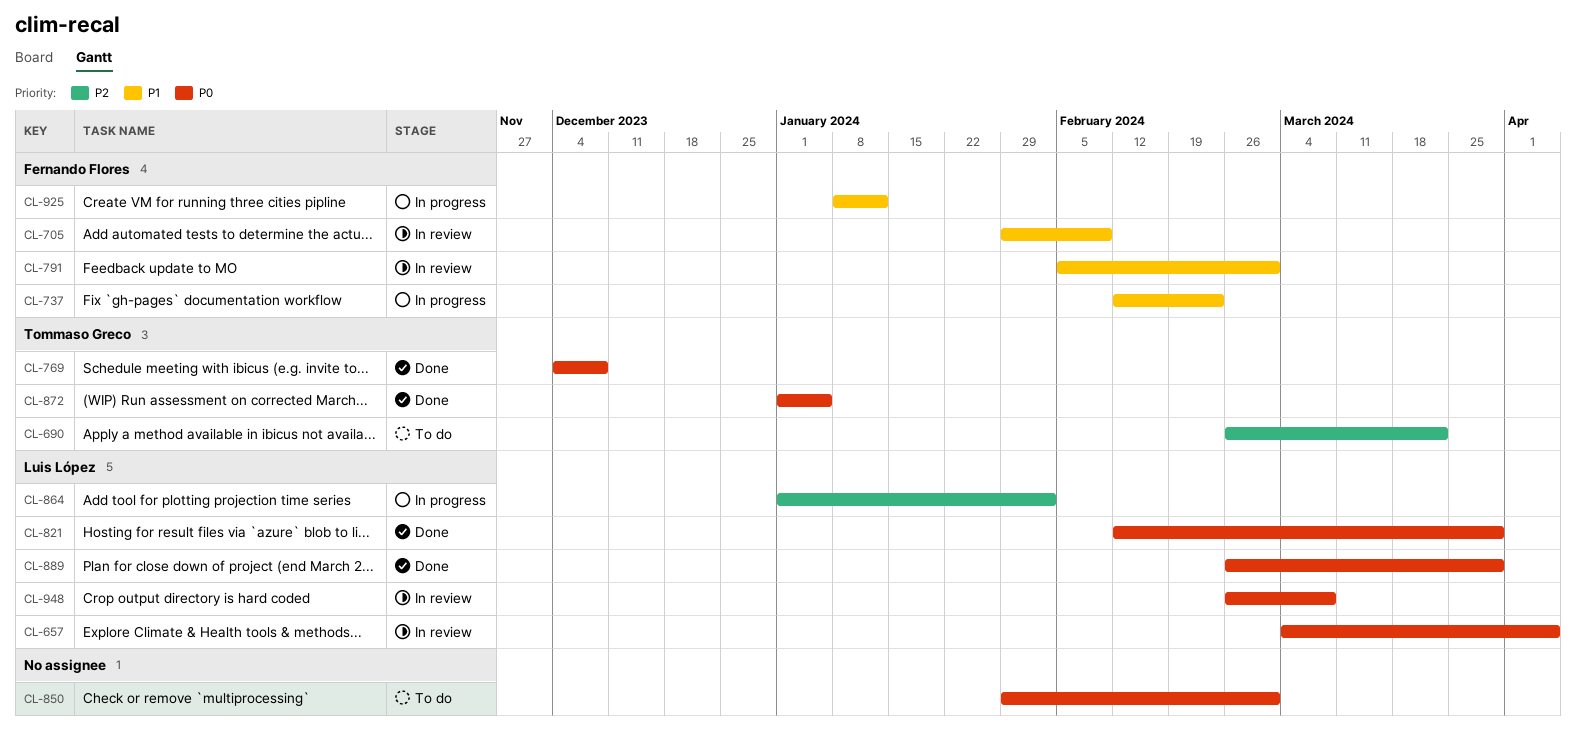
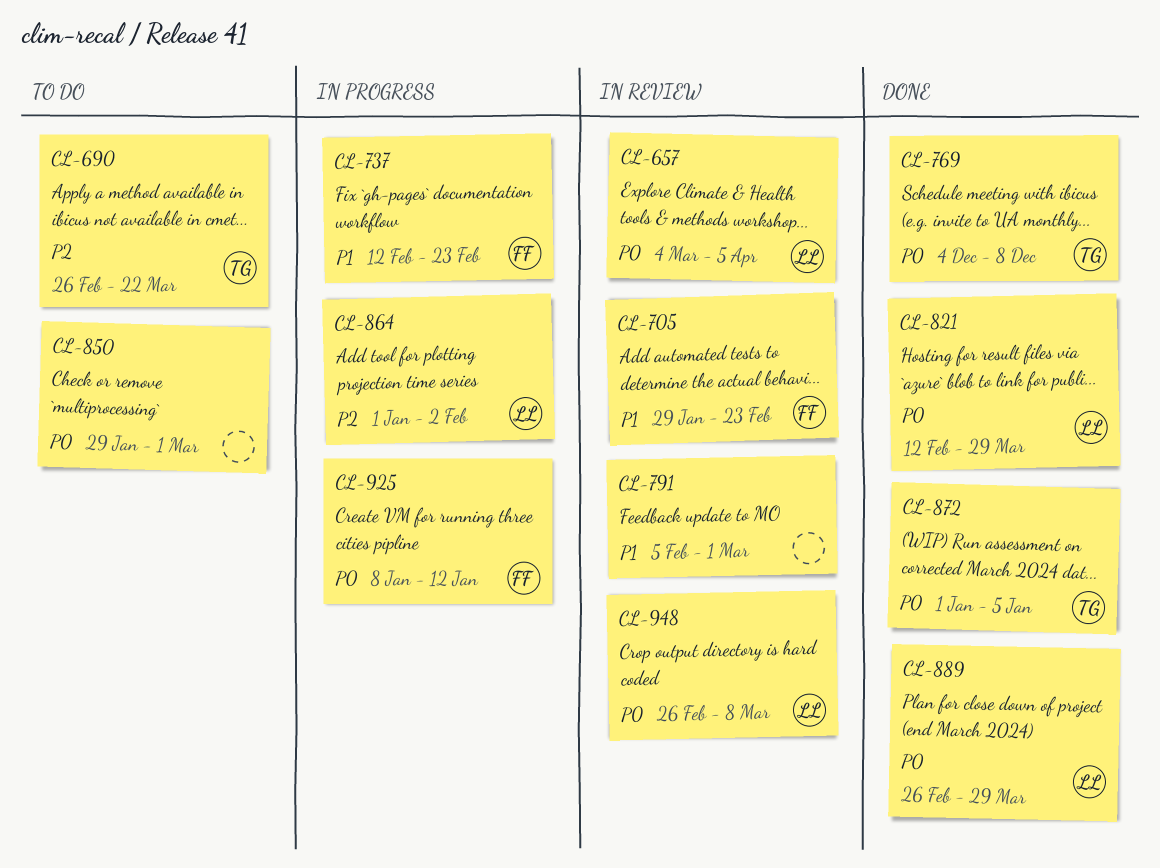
CL-705, due: Feb 9 -> Feb 23
CL-791, owner: Fernando Flores -> none
CL-925, priority: P1 -> P0

